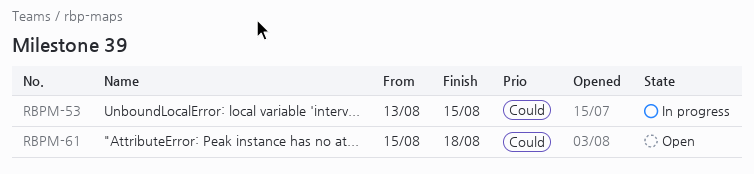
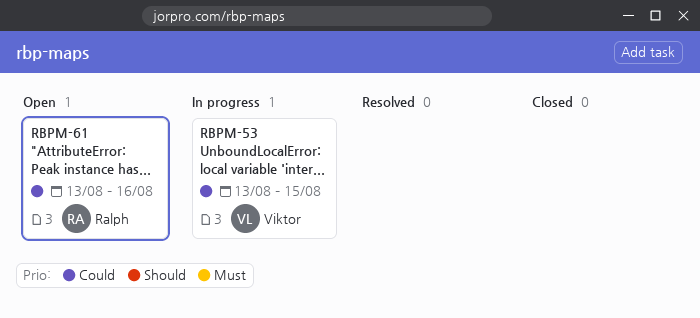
RBPM-61, start: Aug 15 -> Aug 13
RBPM-61, due: Aug 18 -> Aug 16

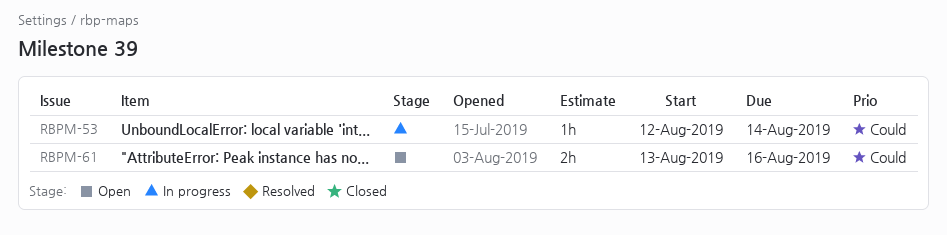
RBPM-53, start: Aug 13 -> Aug 12
RBPM-53, due: Aug 15 -> Aug 14

